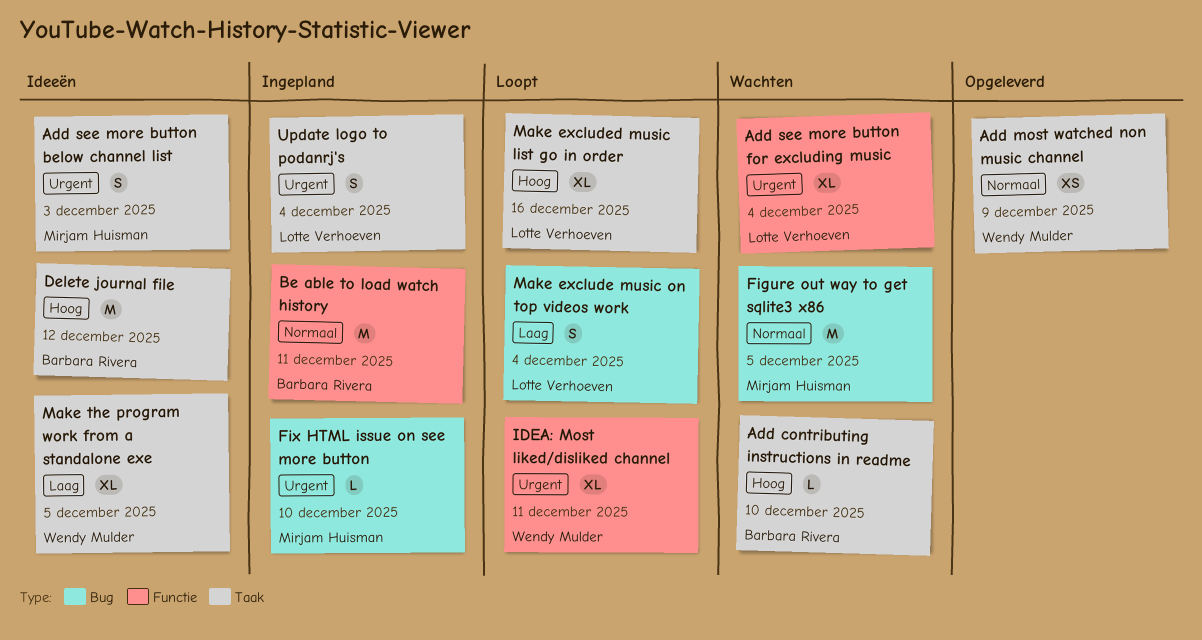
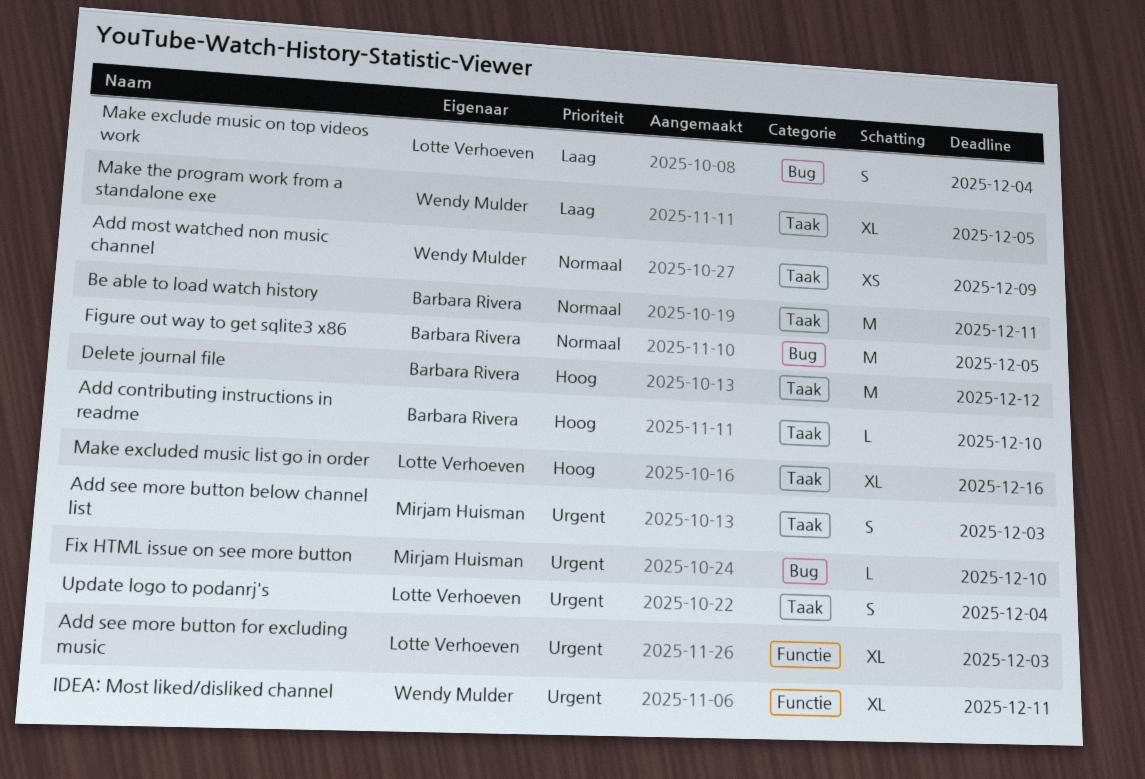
Add see more button for excluding music, due: Dec 4 -> Dec 3
Be able to load watch history, label: Functie -> Taak
Figure out way to get sqlite3 x86, owner: Mirjam Huisman -> Barbara Rivera

